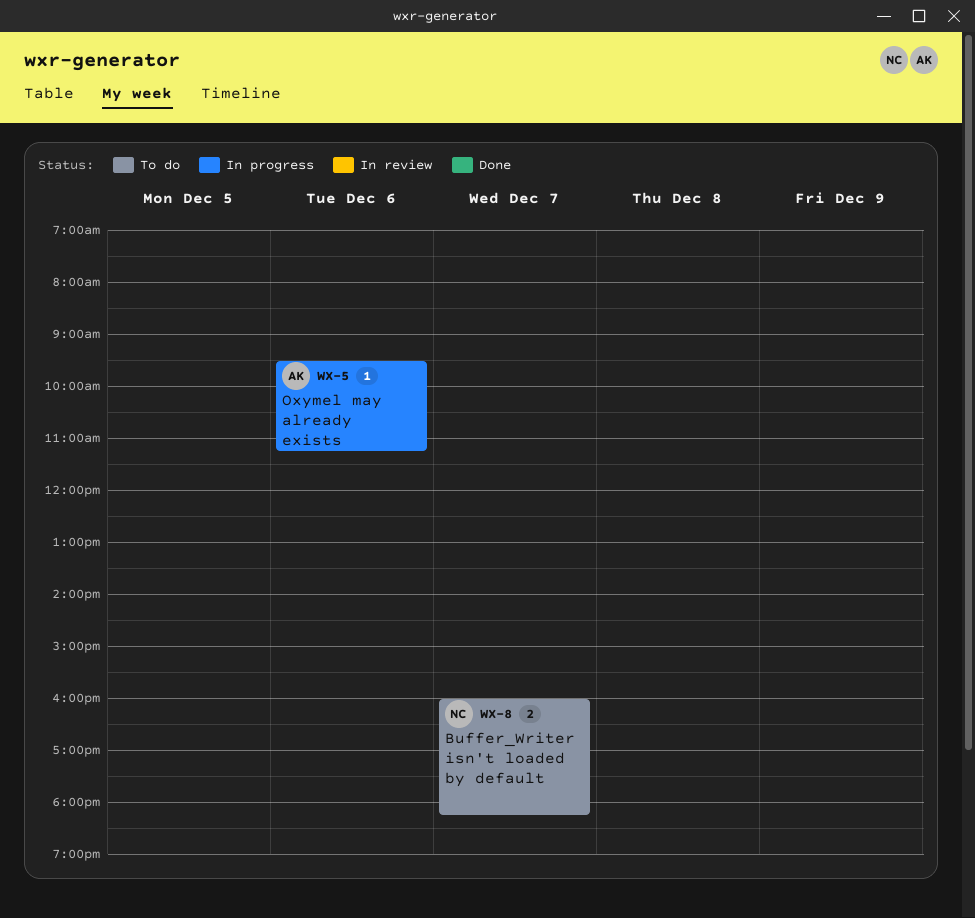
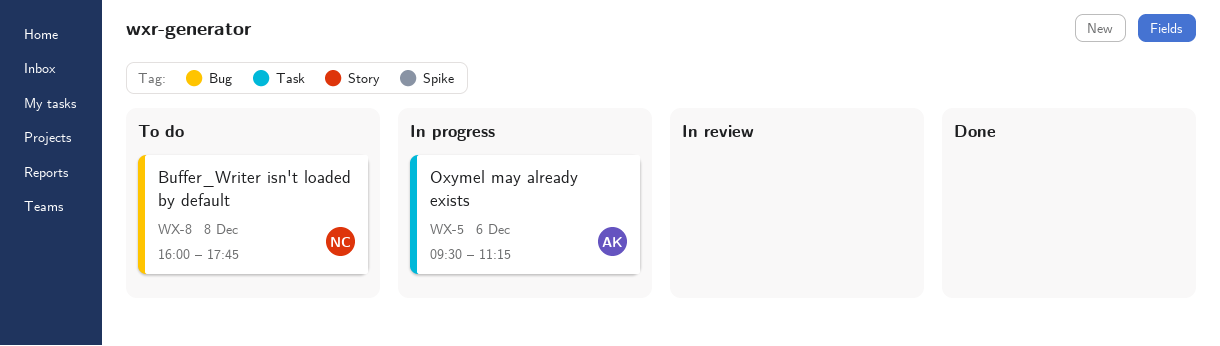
WX-8, day: Dec 7 -> Dec 8
WX-8, ends: 18:15 -> 17:45

